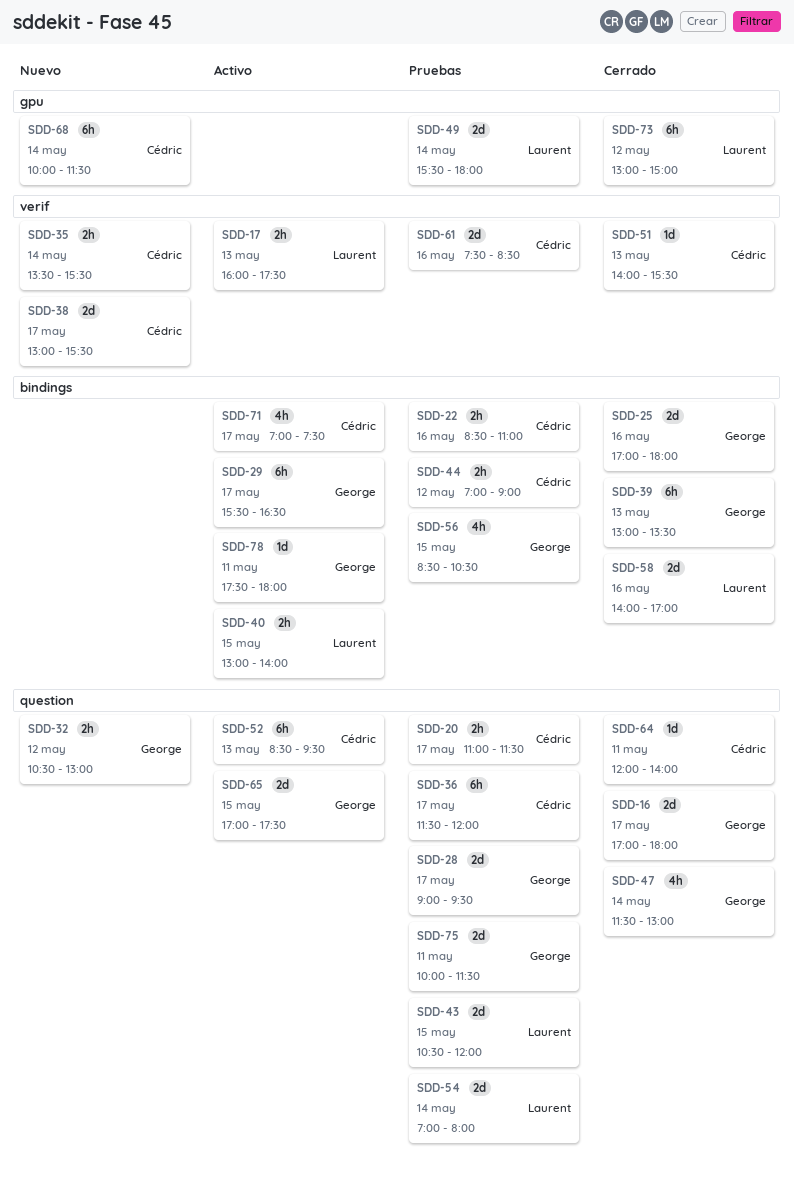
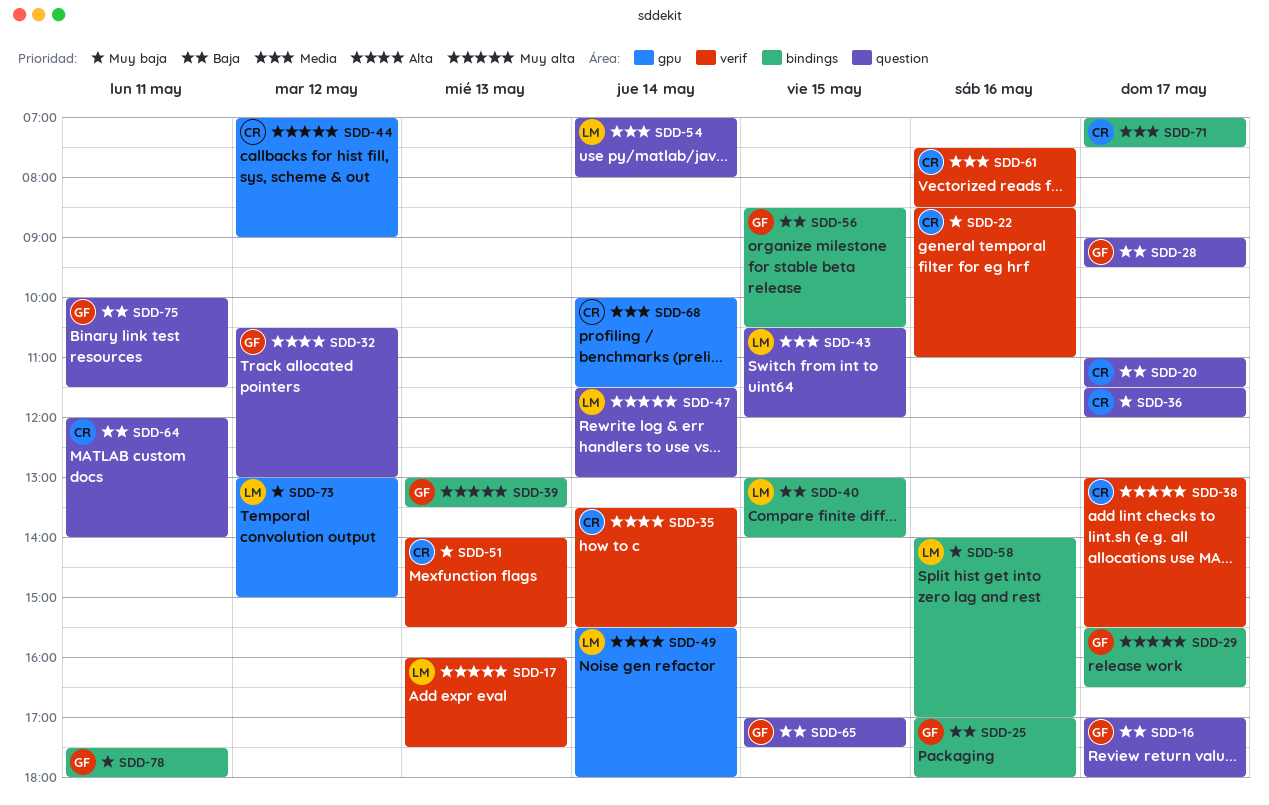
SDD-22, label: bindings -> verif
SDD-44, label: bindings -> gpu
SDD-47, owner: George -> Laurent
SDD-52: present -> none

